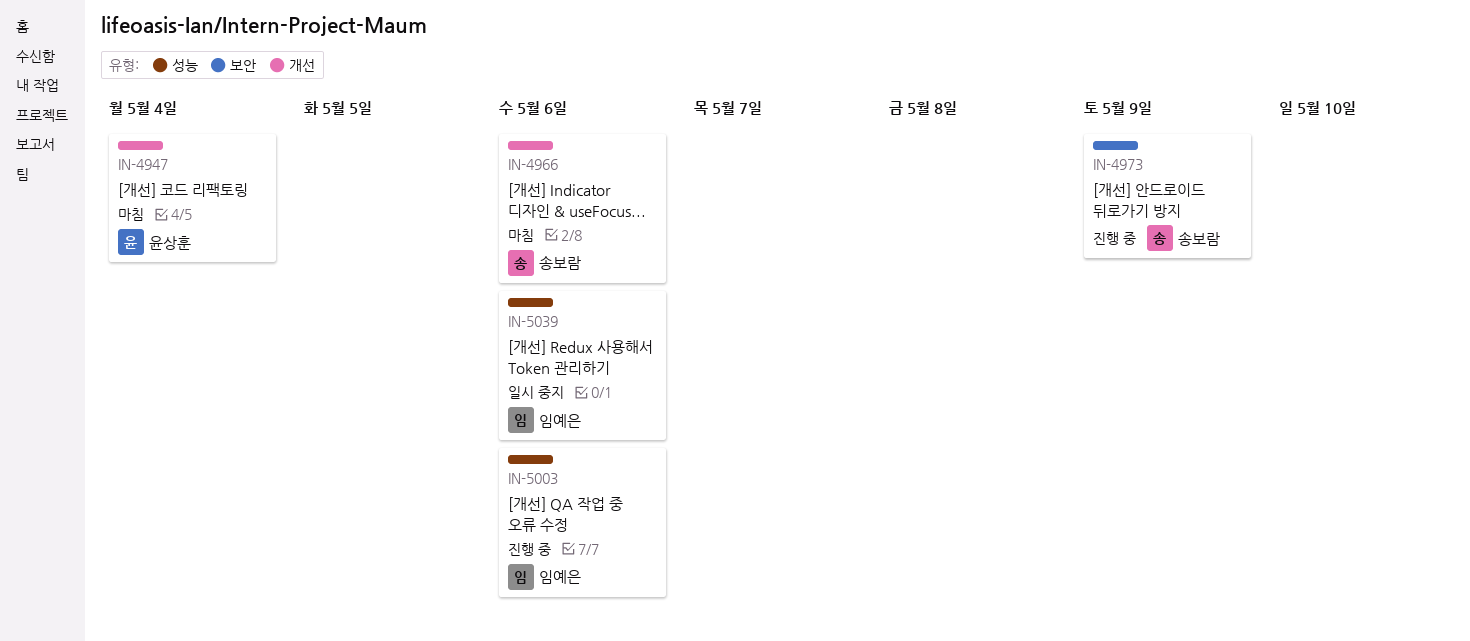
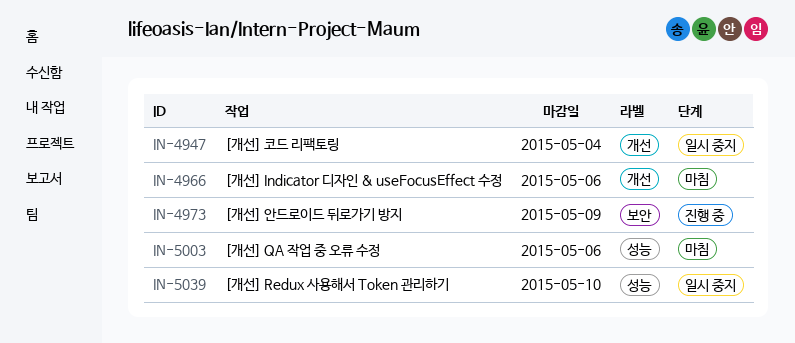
IN-4947, status: 마침 -> 일시 중지
IN-5003, status: 진행 중 -> 마침
IN-5039, due: May 6 -> May 10

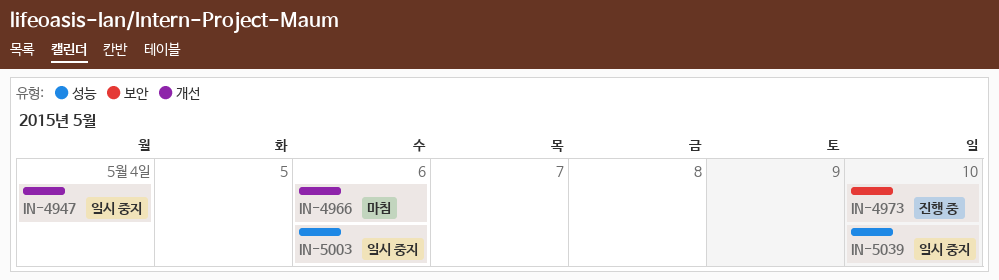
IN-4973, due: May 9 -> May 10
IN-5003, status: 마침 -> 일시 중지

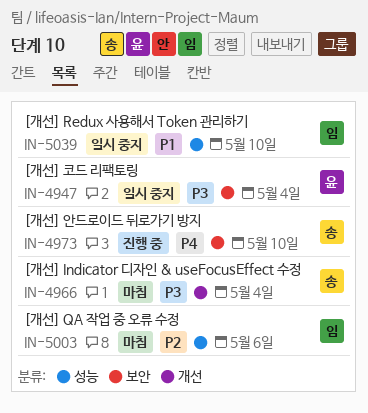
IN-4947, label: 개선 -> 보안
IN-4966, due: May 6 -> May 4
IN-5003, status: 일시 중지 -> 마침

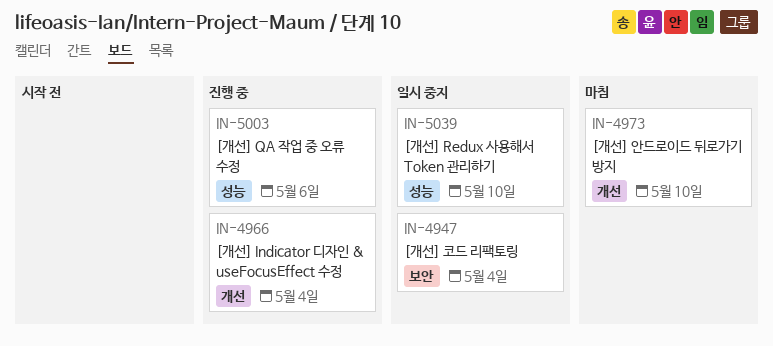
IN-4966, status: 마침 -> 진행 중
IN-4973, status: 진행 중 -> 마침
IN-4973, label: 보안 -> 개선
IN-5003, status: 마침 -> 진행 중

